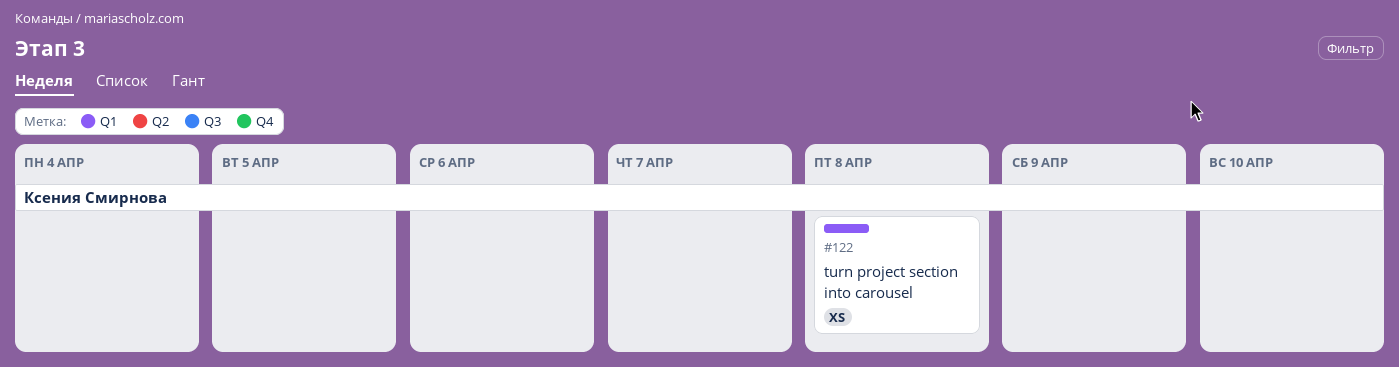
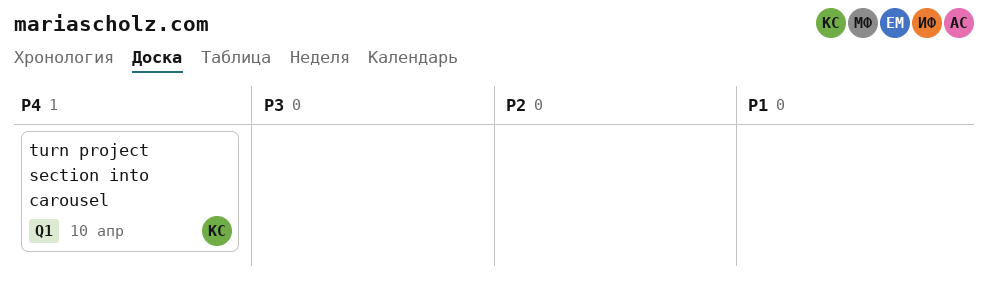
turn project section into carousel, due: Apr 8 -> Apr 10

